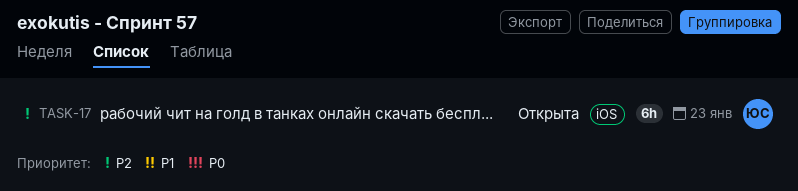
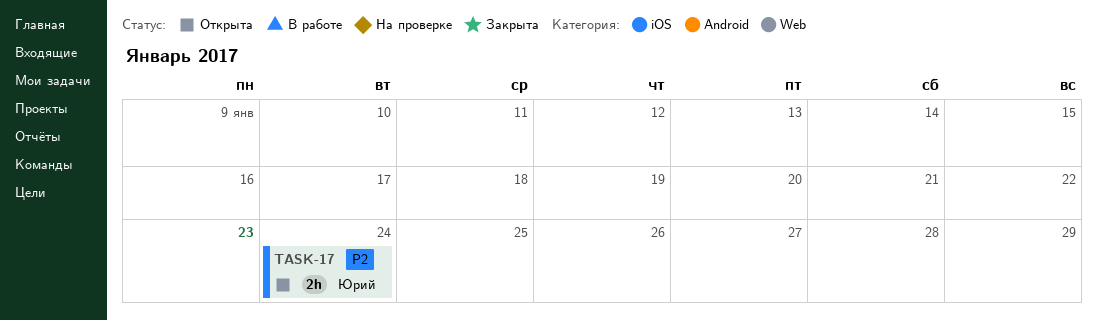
TASK-17, estimate: 6h -> 2h
TASK-17, due: Jan 23 -> Jan 24

